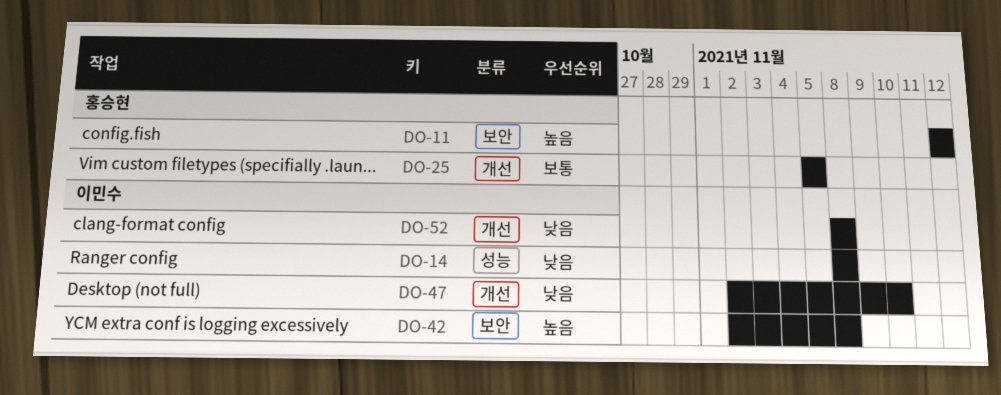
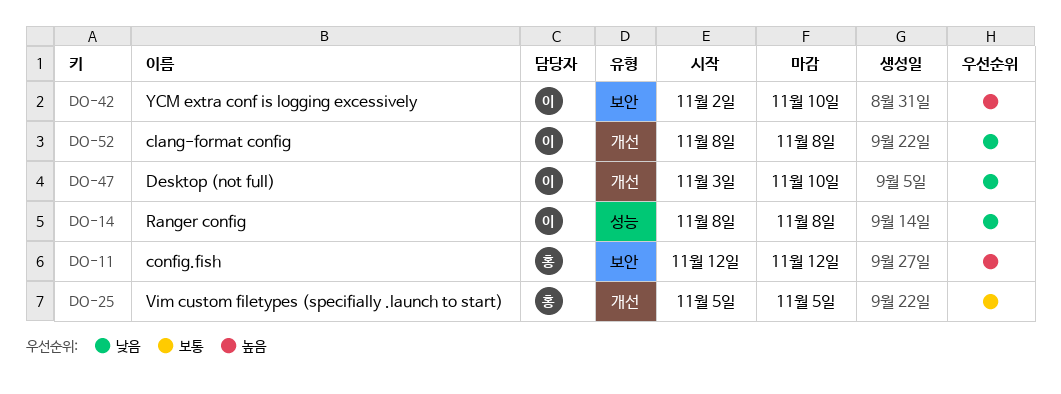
DO-42, due: Nov 8 -> Nov 10
DO-47, start: Nov 2 -> Nov 3

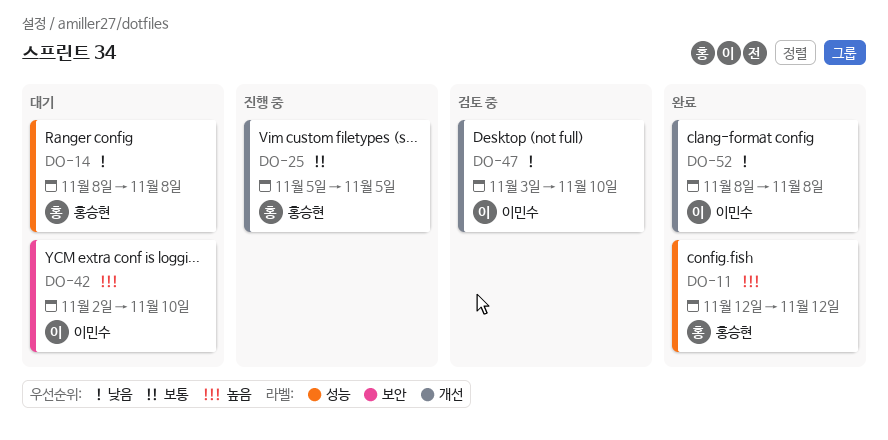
DO-11, label: 보안 -> 성능
DO-14, owner: 이민수 -> 홍승현

